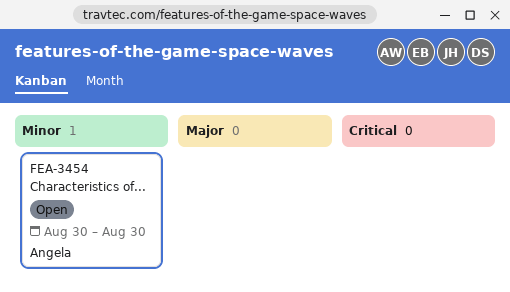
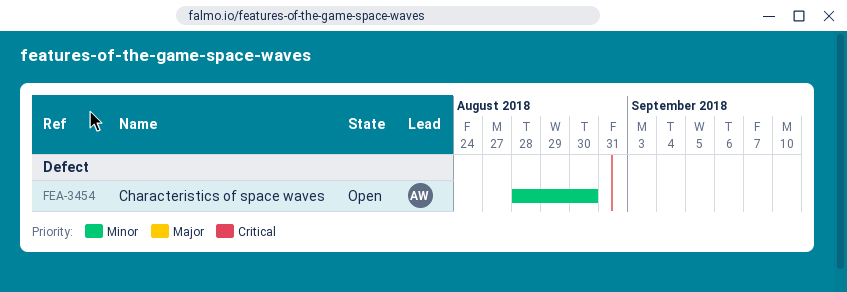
FEA-3454, start: Aug 30 -> Aug 28

